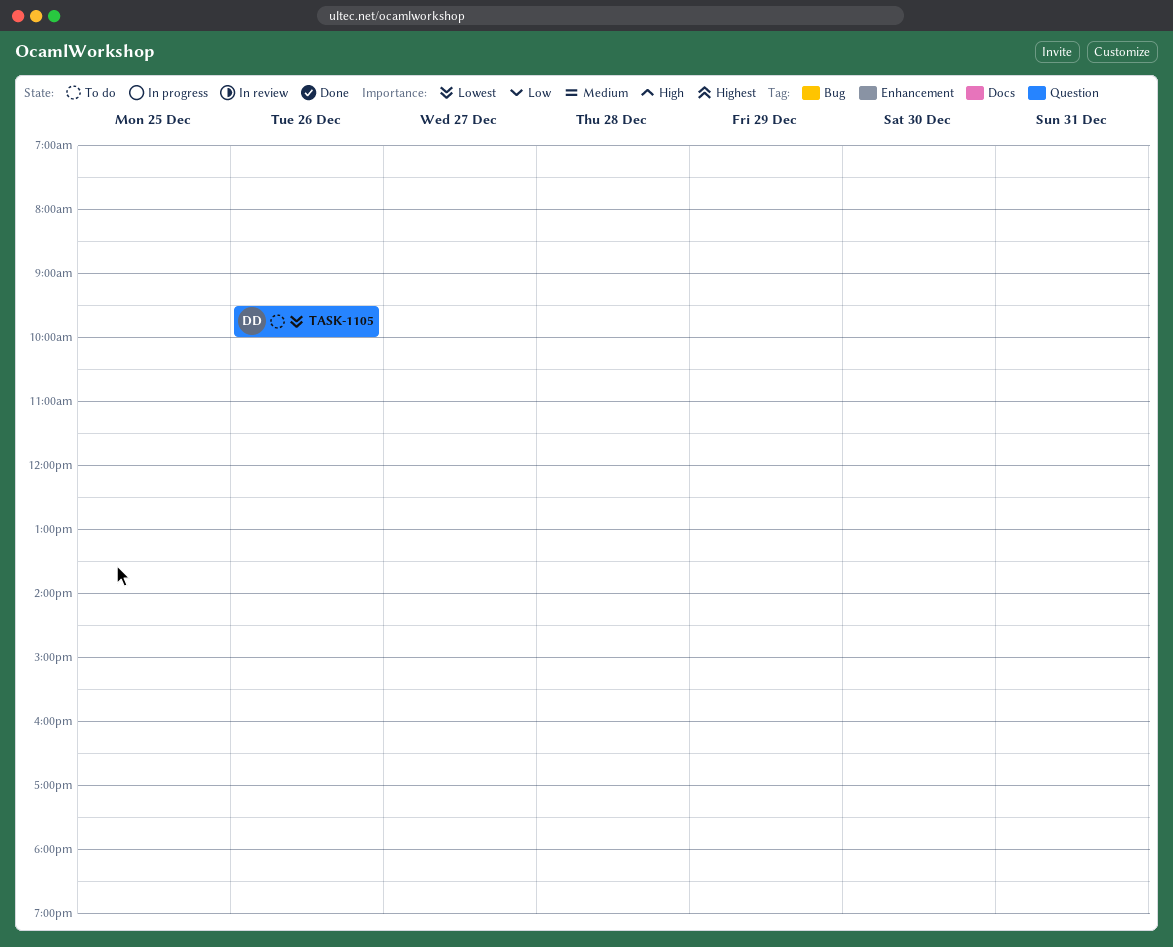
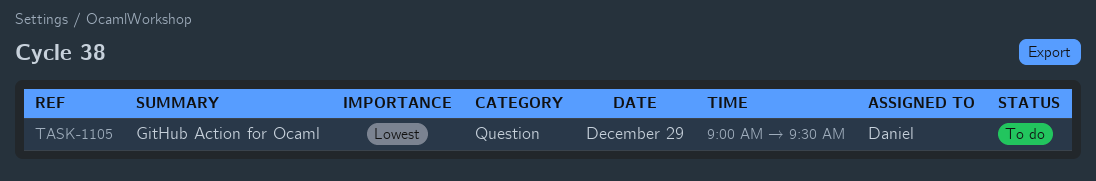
TASK-1105, day: Dec 26 -> Dec 29
TASK-1105, begins: 09:30 -> 09:00
TASK-1105, ends: 10:00 -> 09:30

